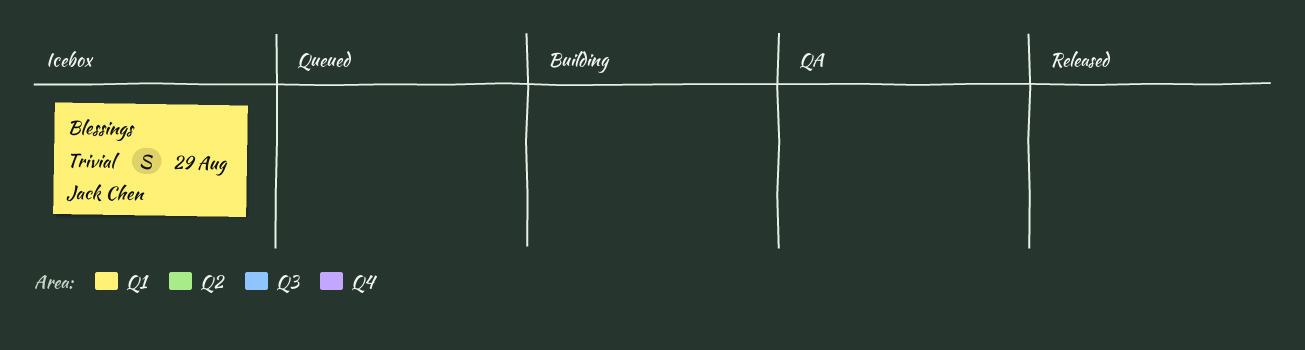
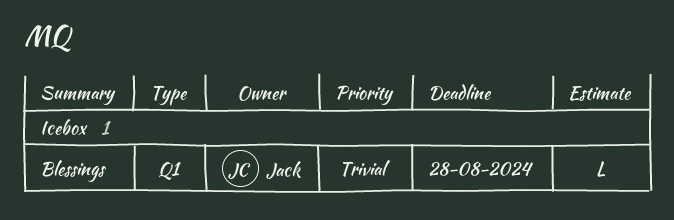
Blessings, estimate: S -> L
Blessings, due: Aug 29 -> Aug 28

